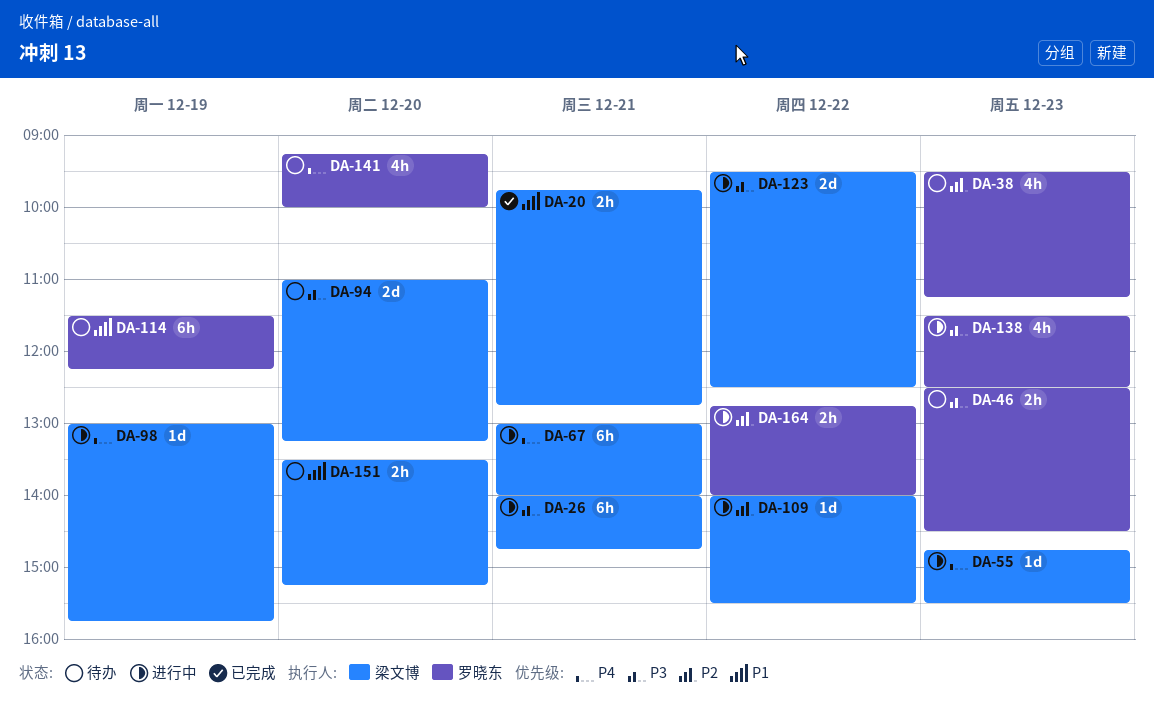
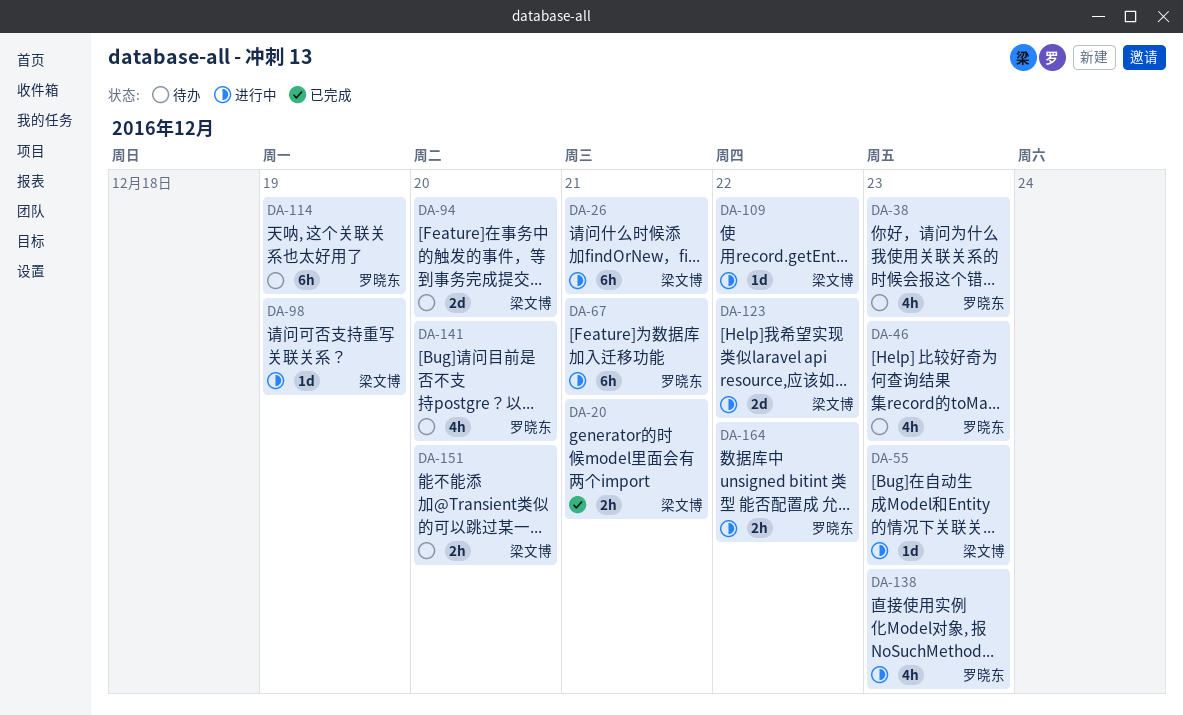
DA-46, estimate: 2h -> 4h
DA-67, owner: 梁文博 -> 罗晓东

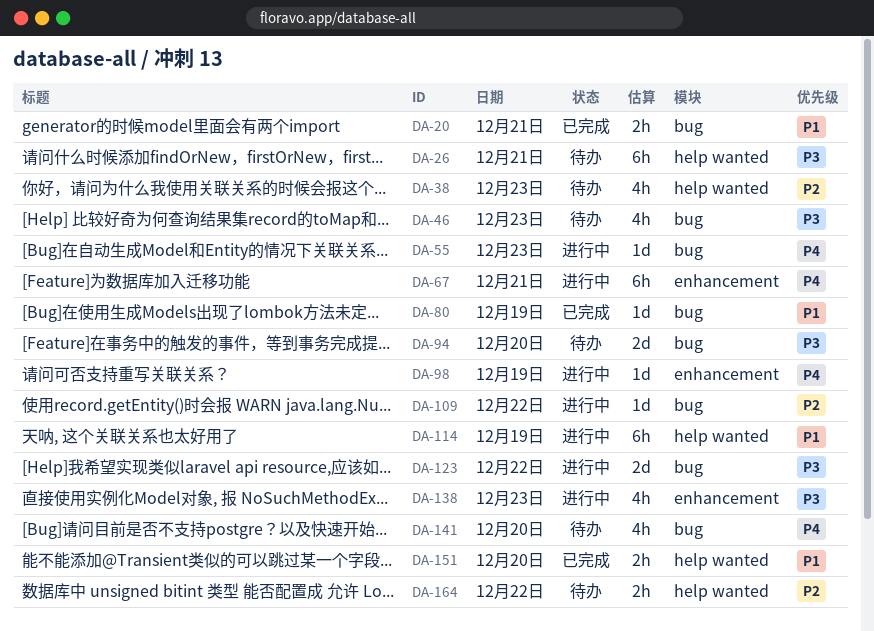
DA-26, status: 进行中 -> 待办
DA-80: none -> present
DA-114, status: 待办 -> 进行中
DA-151, status: 待办 -> 已完成
DA-164, status: 进行中 -> 待办

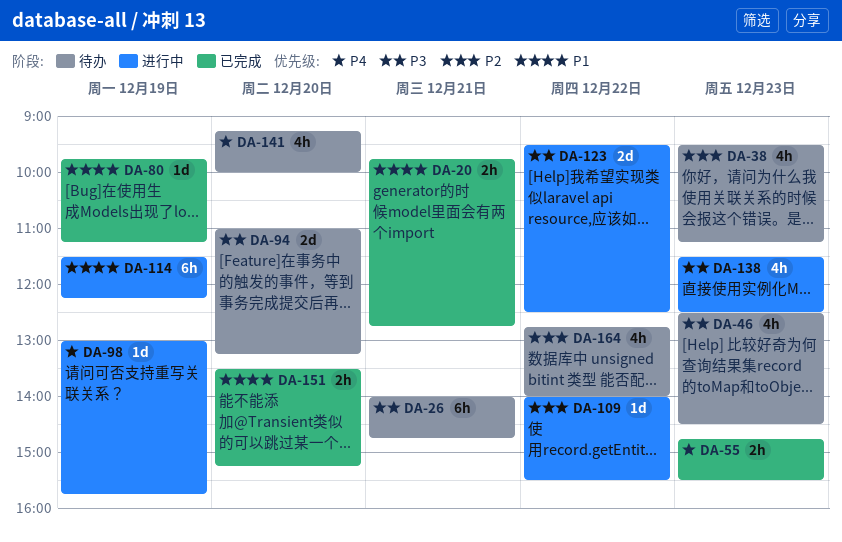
DA-55, status: 进行中 -> 已完成
DA-55, estimate: 1d -> 2h
DA-67: present -> none
DA-164, estimate: 2h -> 4h

